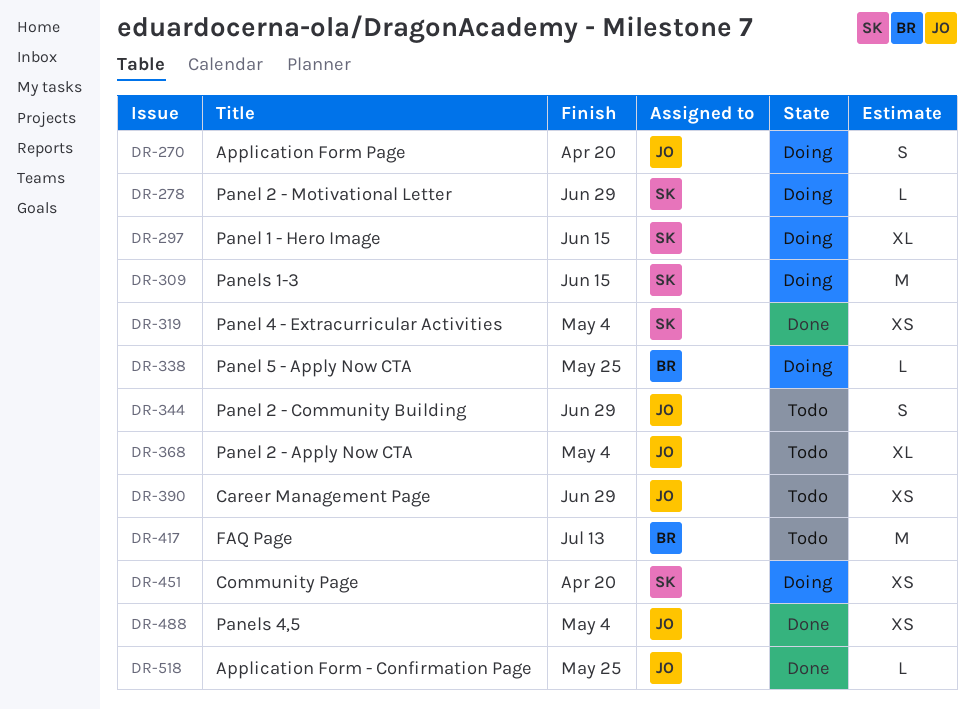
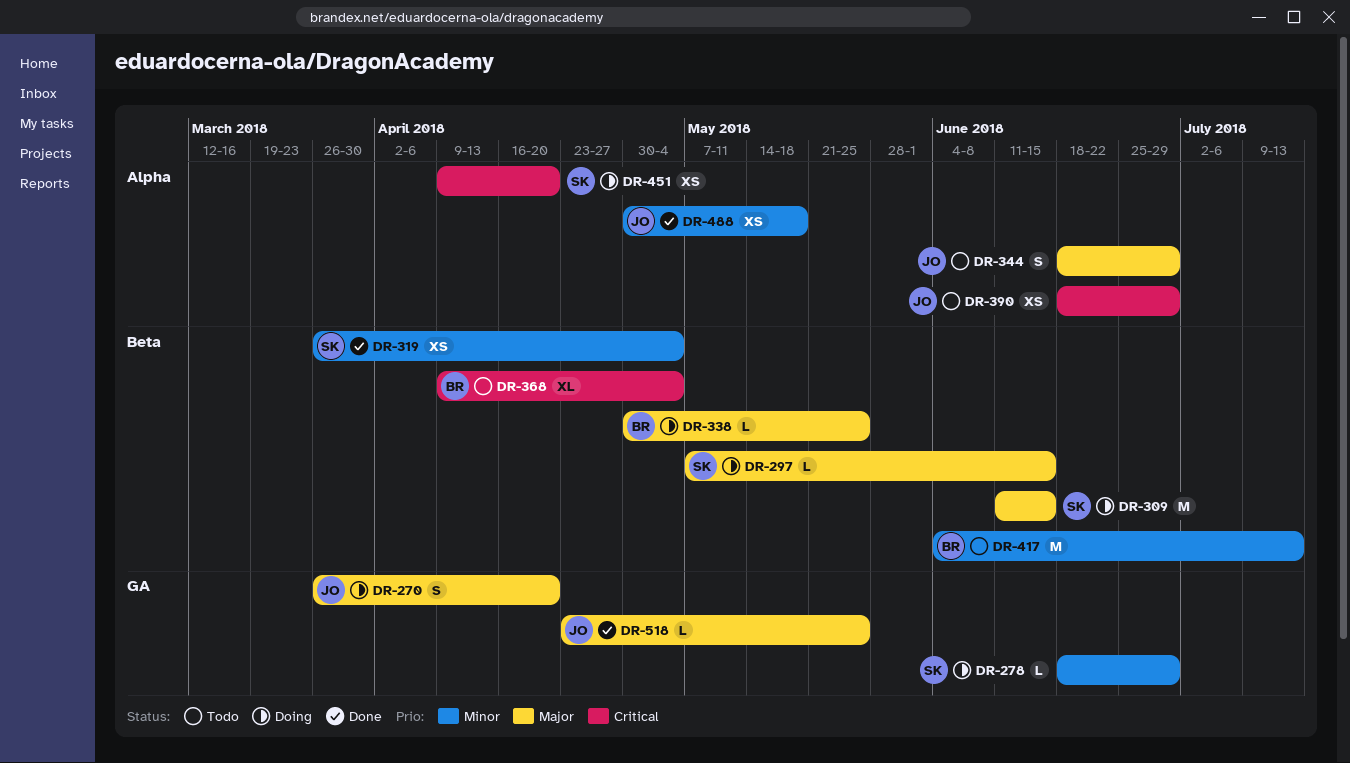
DR-297, estimate: XL -> L
DR-368, owner: JO -> BR
DR-488, due: May 4 -> May 18

